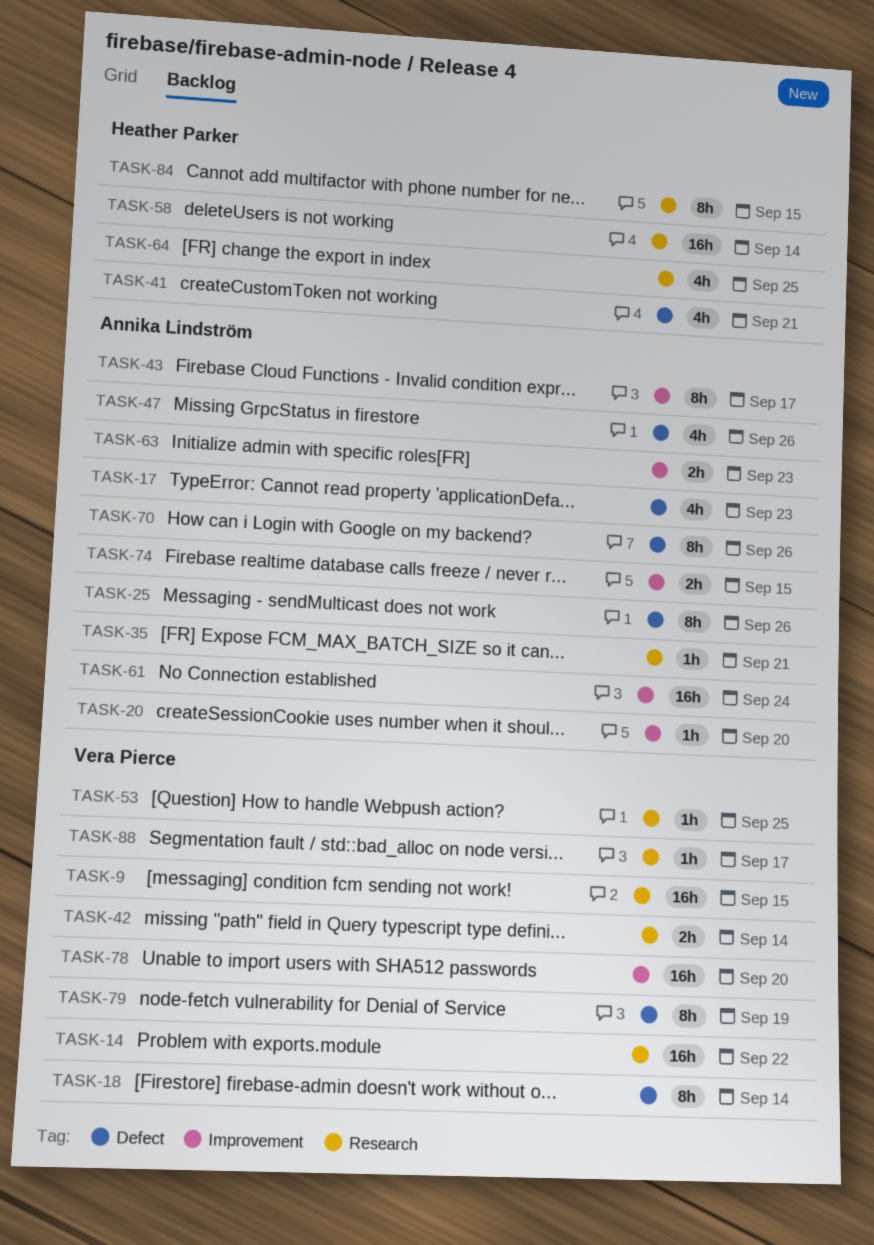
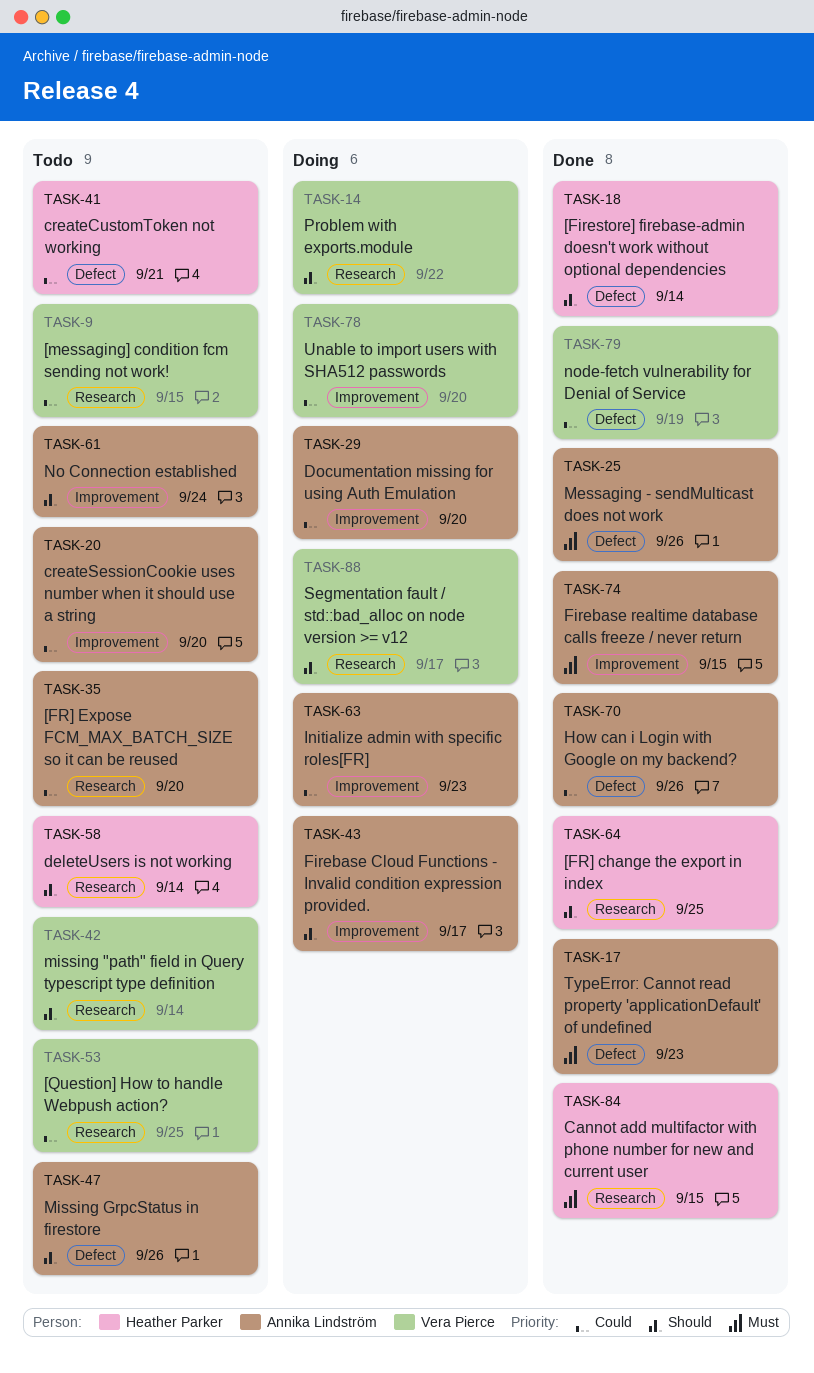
TASK-18, owner: Vera Pierce -> Heather Parker
TASK-29: none -> present
TASK-35, due: Sep 21 -> Sep 20

